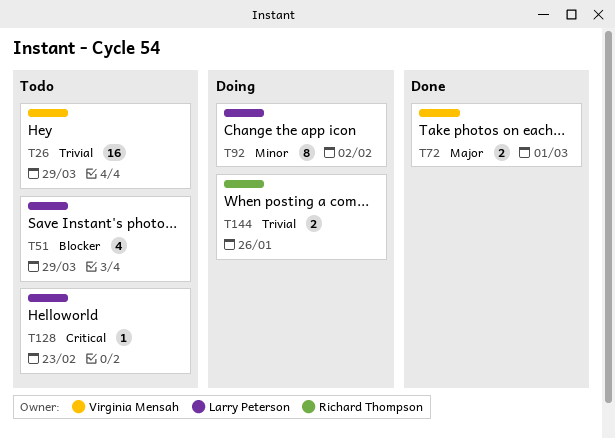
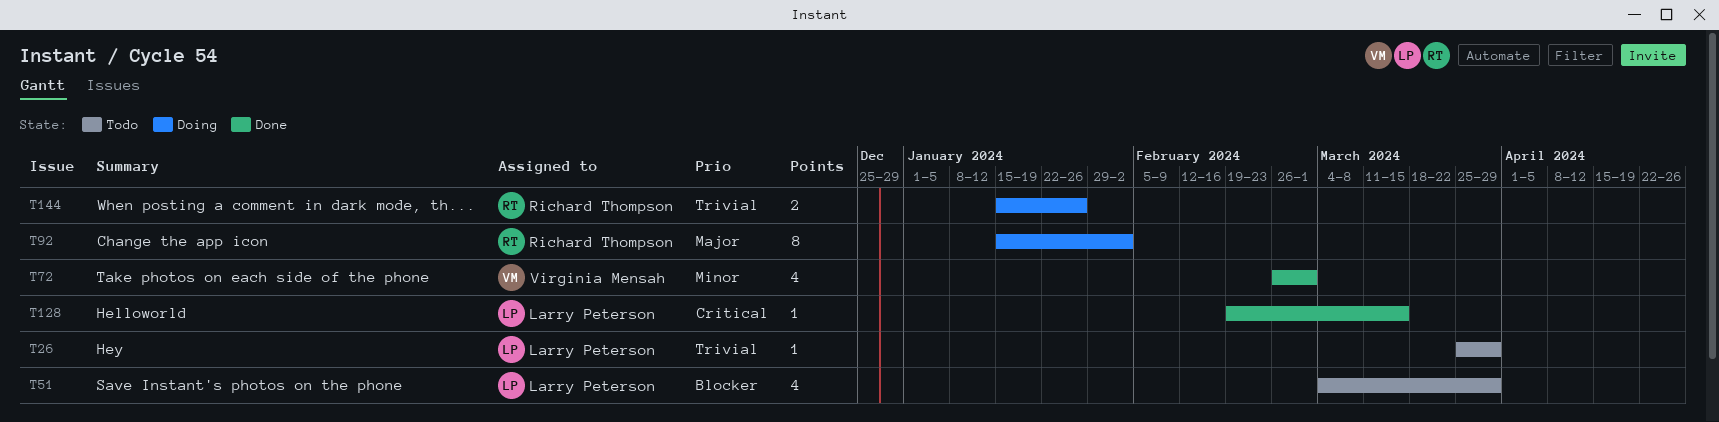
T26, owner: Virginia Mensah -> Larry Peterson
T26, estimate: 16 -> 1
T72, priority: Major -> Minor
T72, estimate: 2 -> 4
T92, owner: Larry Peterson -> Richard Thompson
T92, priority: Minor -> Major
T128, status: Todo -> Done
T128, due: Feb 23 -> Mar 15

